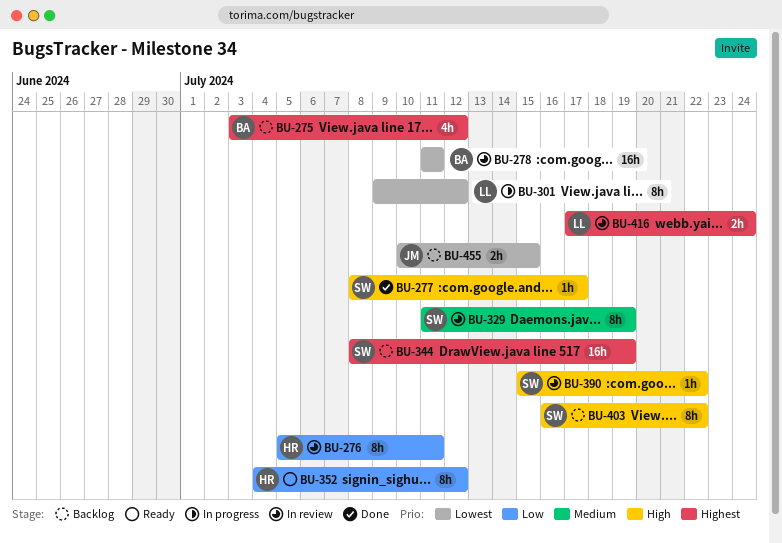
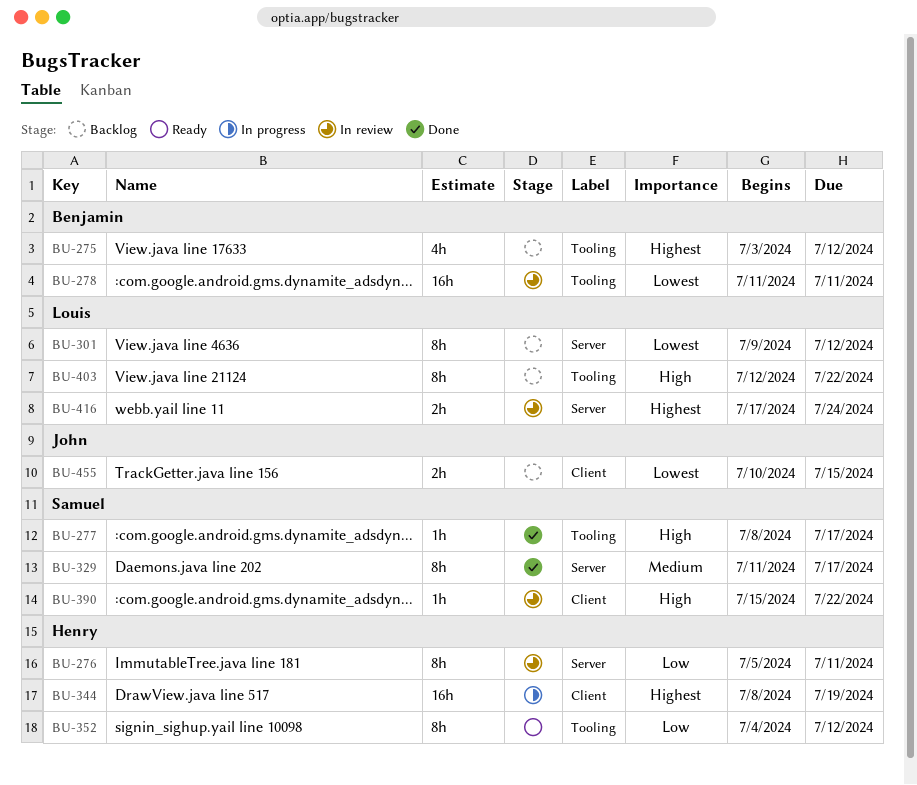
BU-301, status: In progress -> Backlog
BU-329, status: In review -> Done
BU-329, due: Jul 19 -> Jul 17
BU-344, status: Backlog -> In progress
BU-344, owner: Samuel -> Henry
BU-403, owner: Samuel -> Louis
BU-403, start: Jul 16 -> Jul 12

